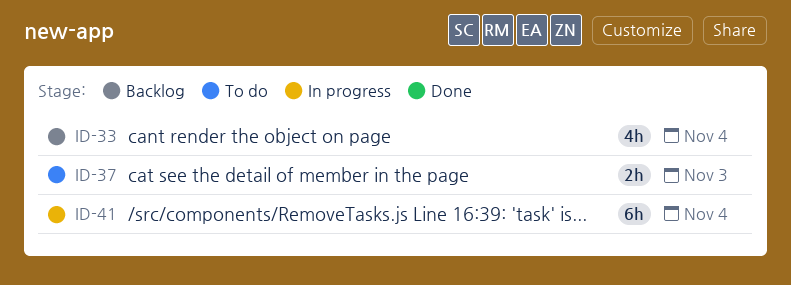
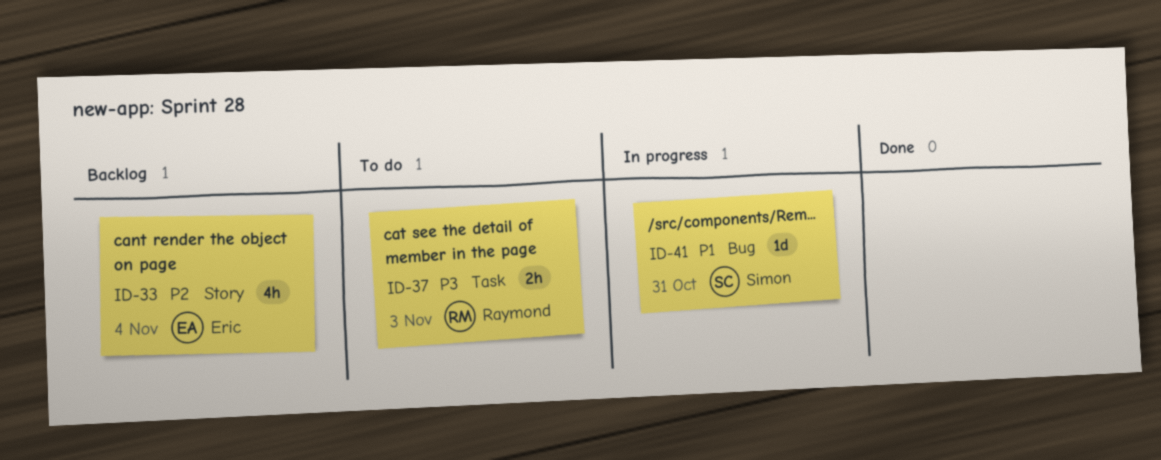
ID-41, estimate: 6h -> 1d
ID-41, due: Nov 4 -> Oct 31

